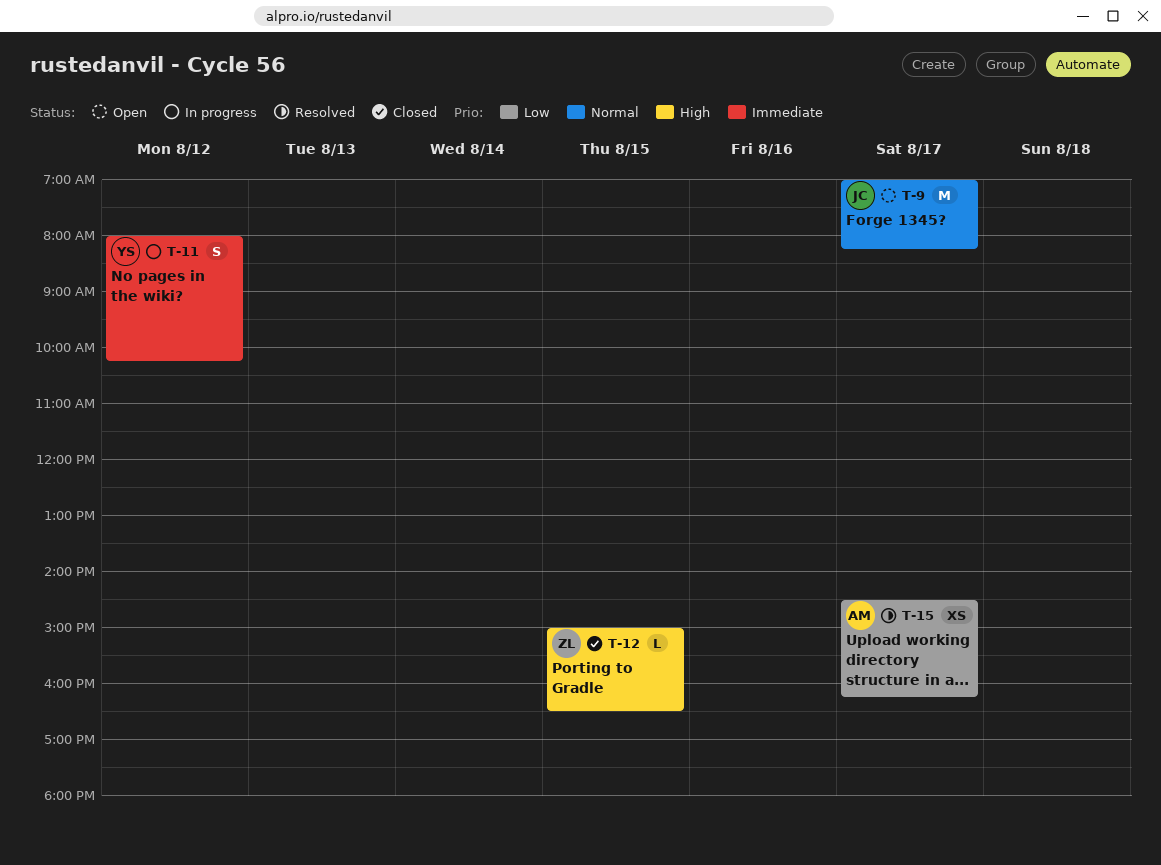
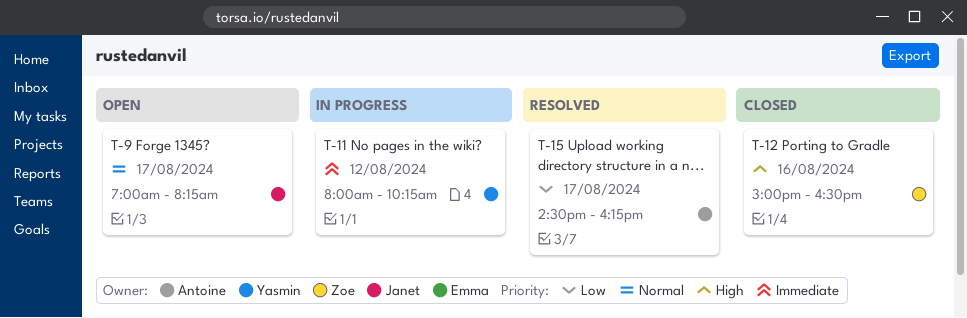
T-12, day: Aug 15 -> Aug 16

